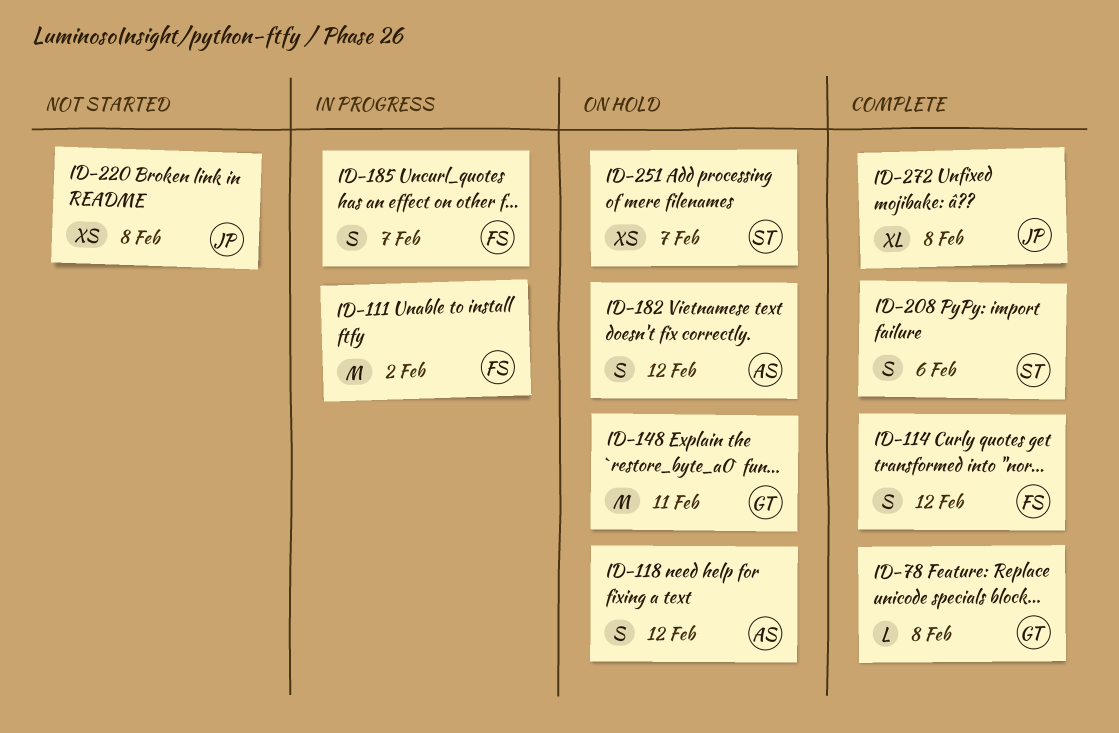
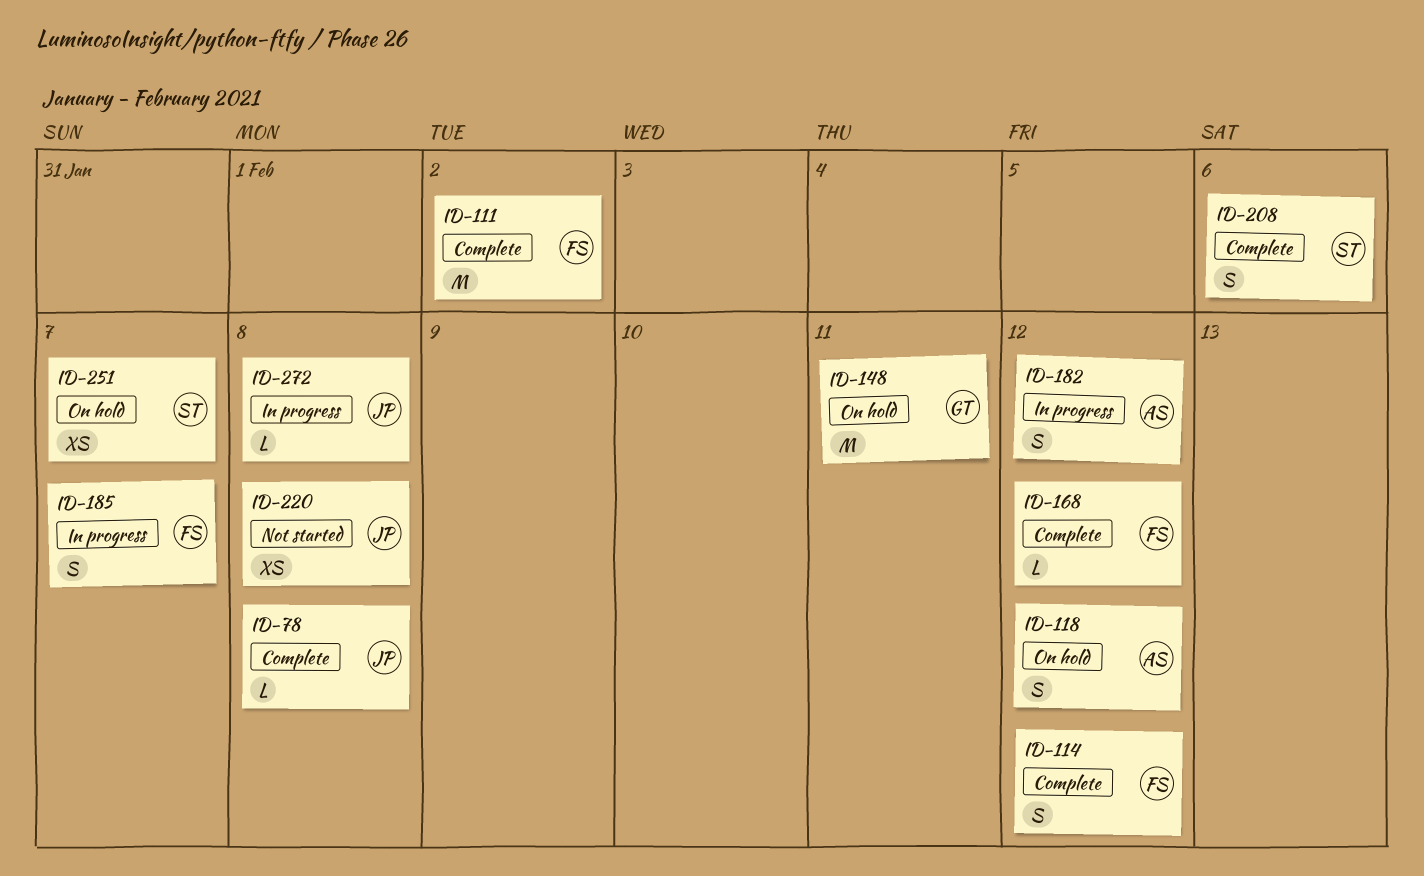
ID-78, owner: GT -> JP
ID-111, status: In progress -> Complete
ID-168: none -> present
ID-182, status: On hold -> In progress
ID-272, status: Complete -> In progress
ID-272, estimate: XL -> L

